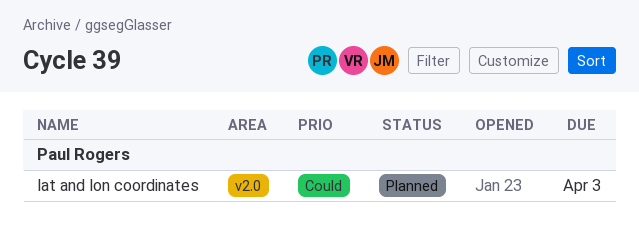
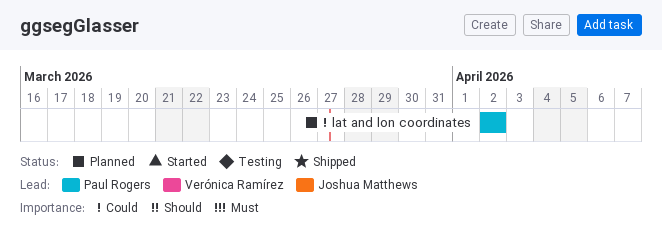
lat and lon coordinates, due: Apr 3 -> Apr 2

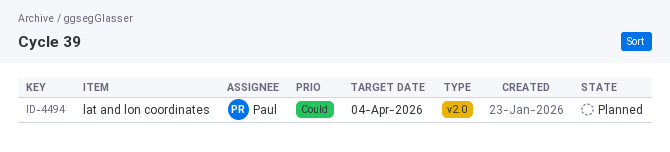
lat and lon coordinates, due: Apr 2 -> Apr 4

